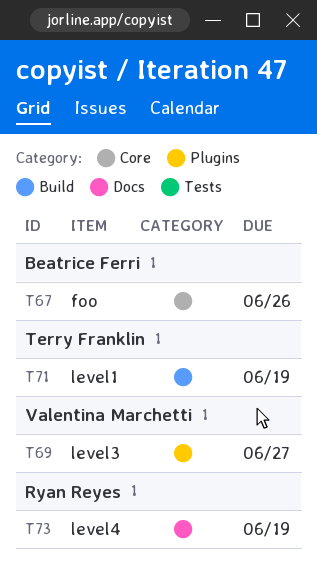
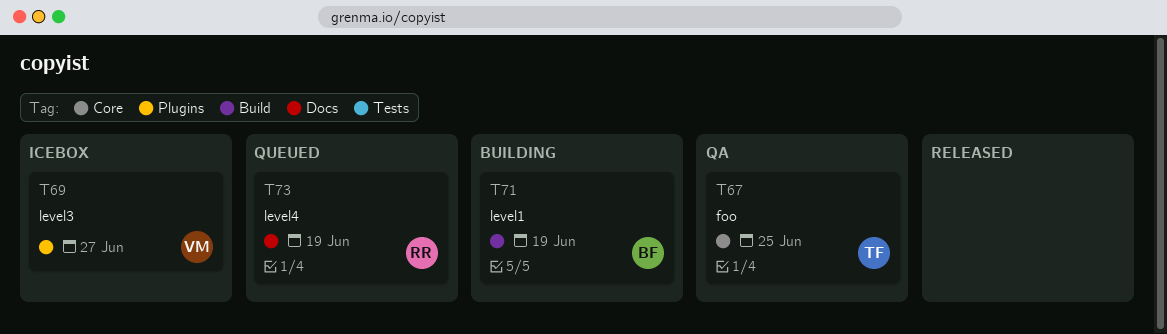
T67, owner: Beatrice Ferri -> Terry Franklin
T67, due: Jun 26 -> Jun 25
T71, owner: Terry Franklin -> Beatrice Ferri

